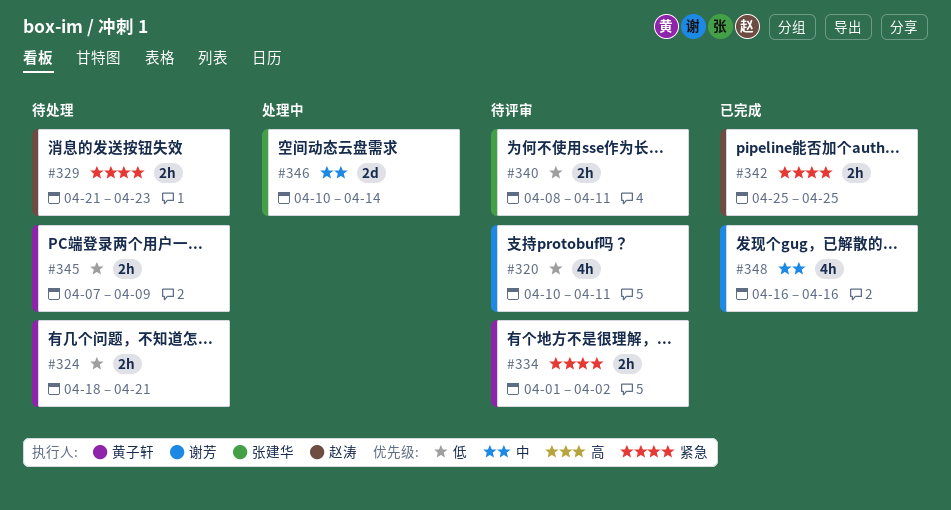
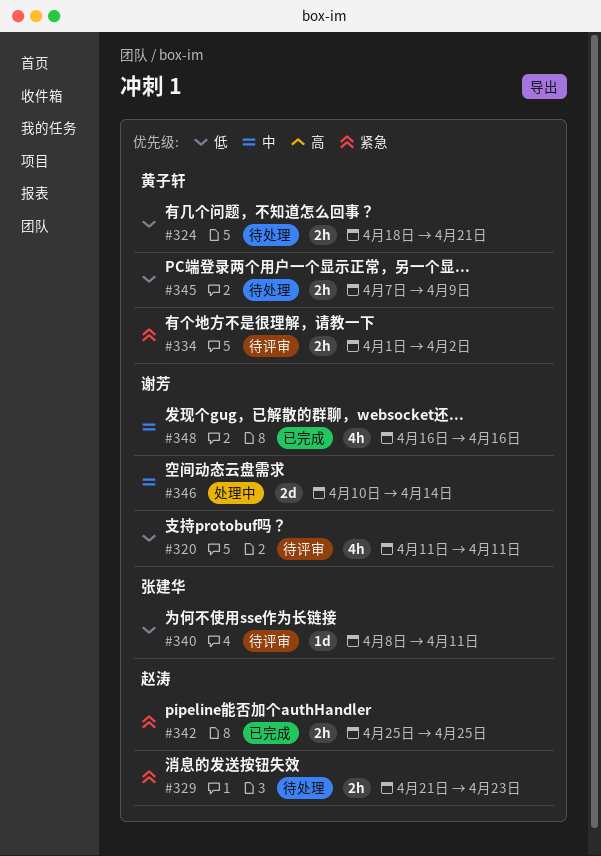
#320, start: Apr 10 -> Apr 11
#340, estimate: 2h -> 1d
#346, owner: 张建华 -> 谢芳

